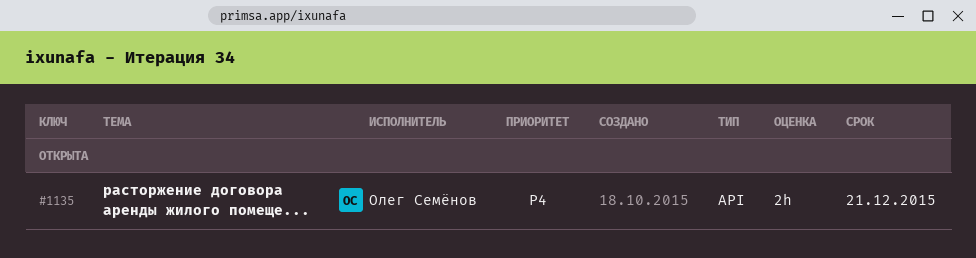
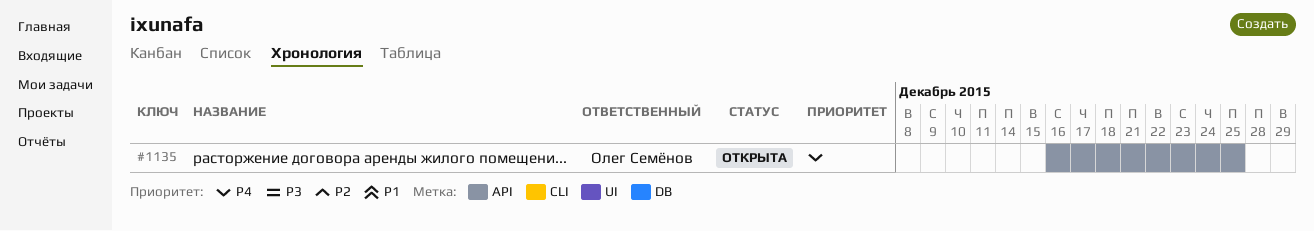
#1135, due: Dec 21 -> Dec 25

